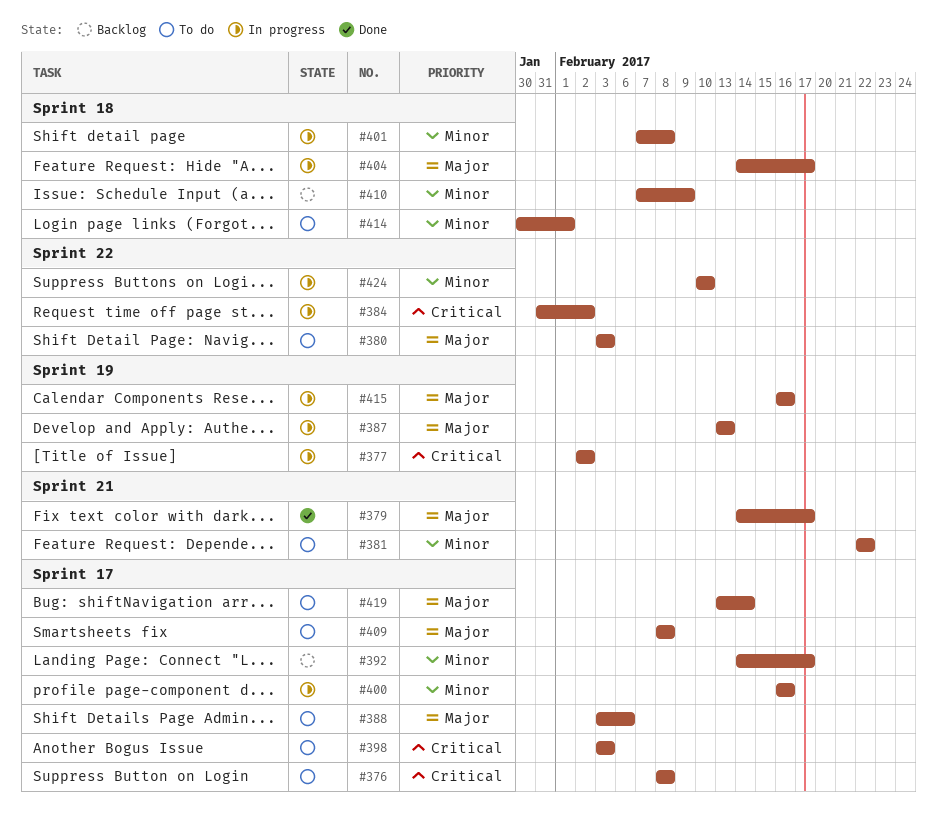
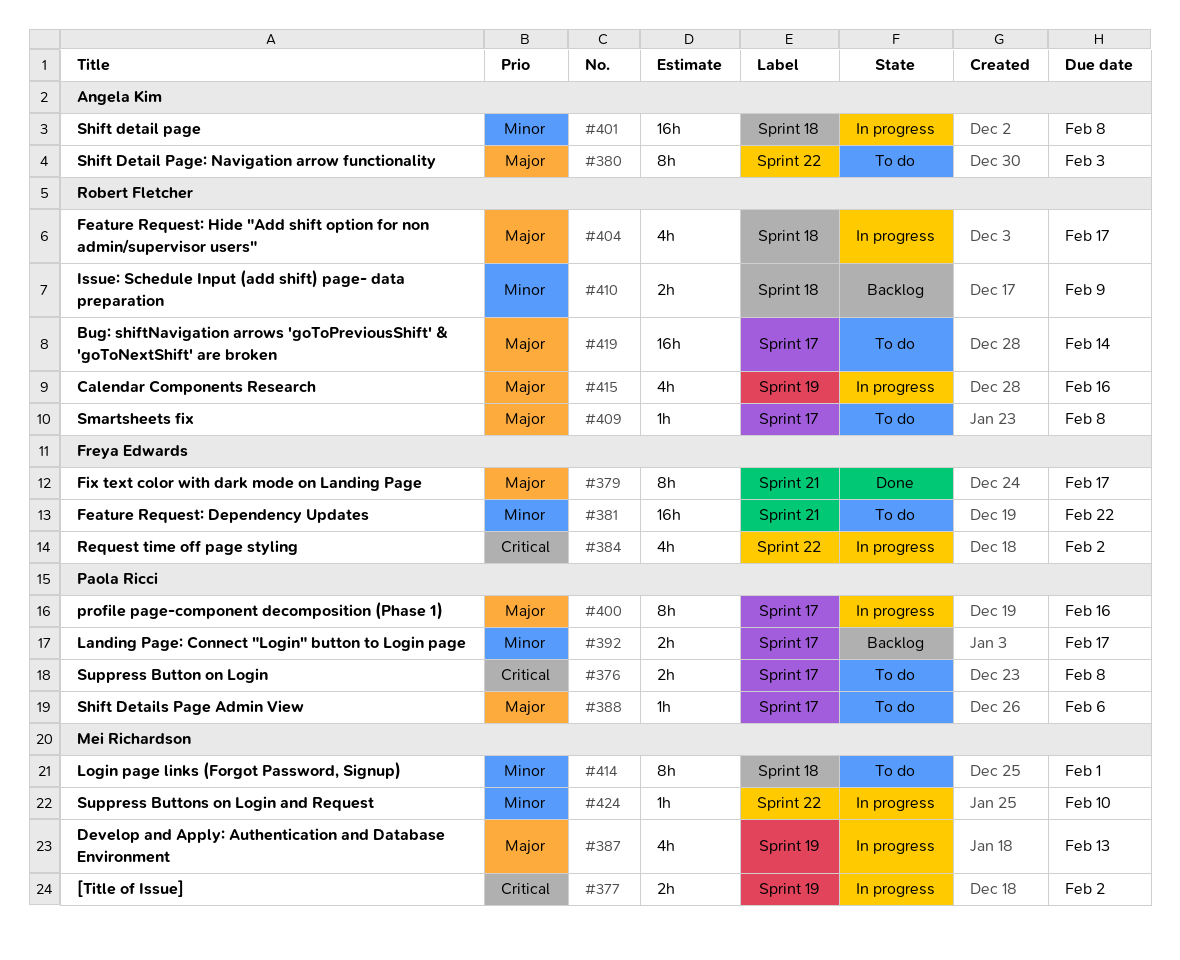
#398: present -> none
#400, priority: Minor -> Major

